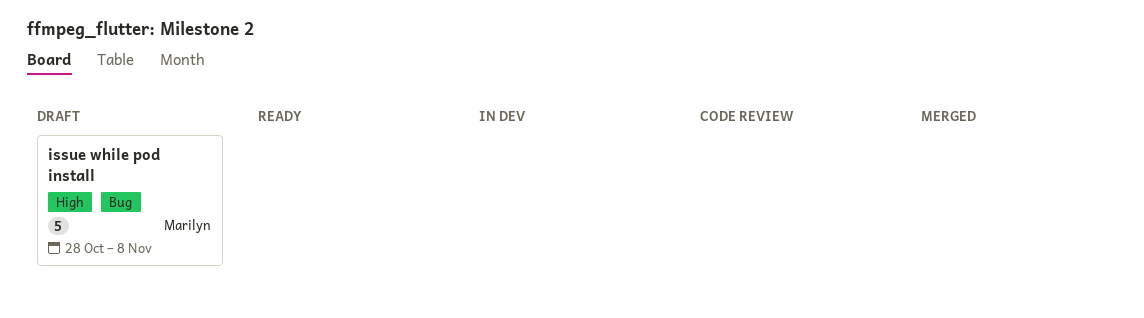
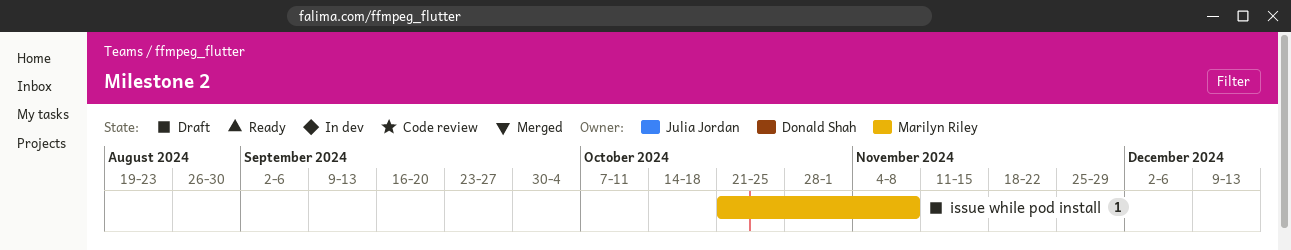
issue while pod install, estimate: 5 -> 1
issue while pod install, start: Oct 28 -> Oct 21

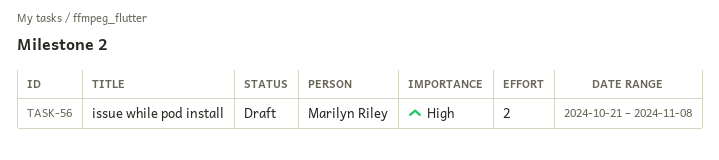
issue while pod install, estimate: 1 -> 2

